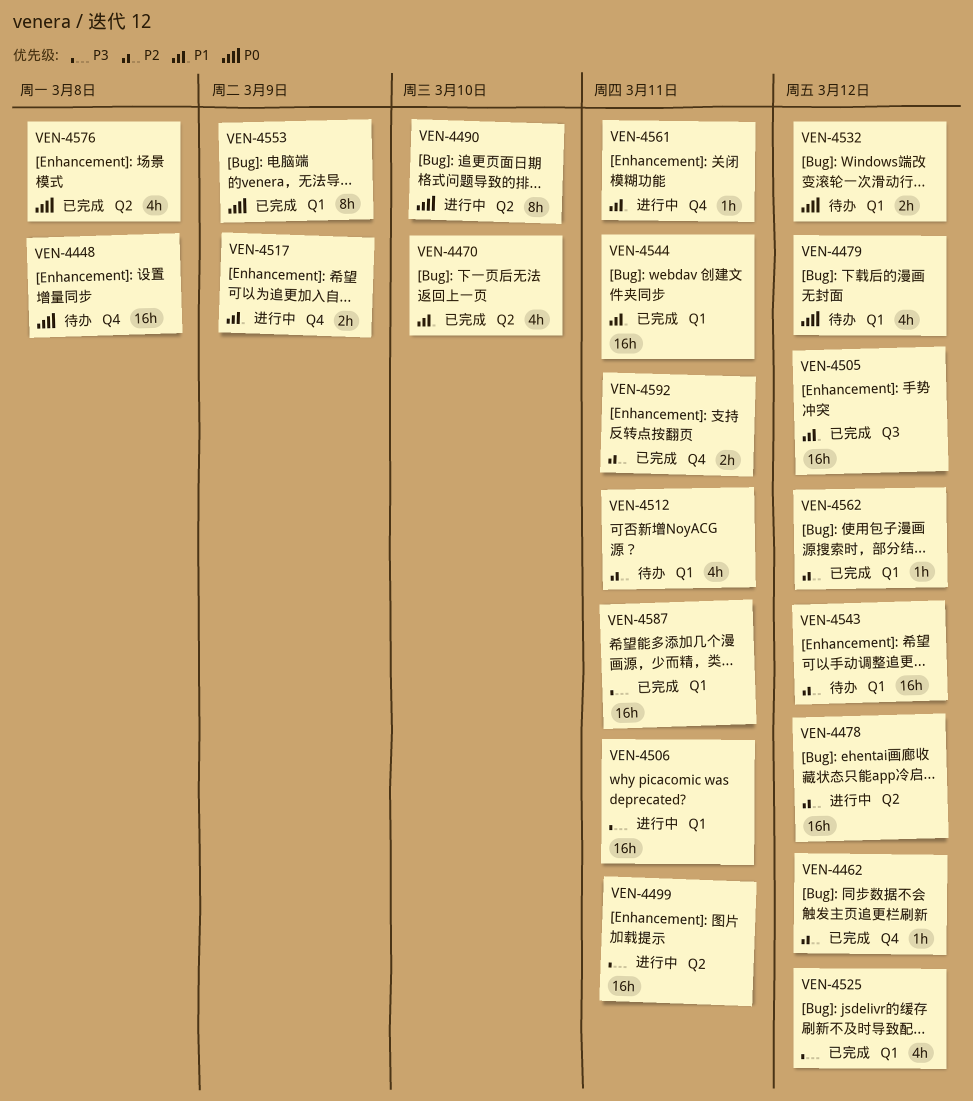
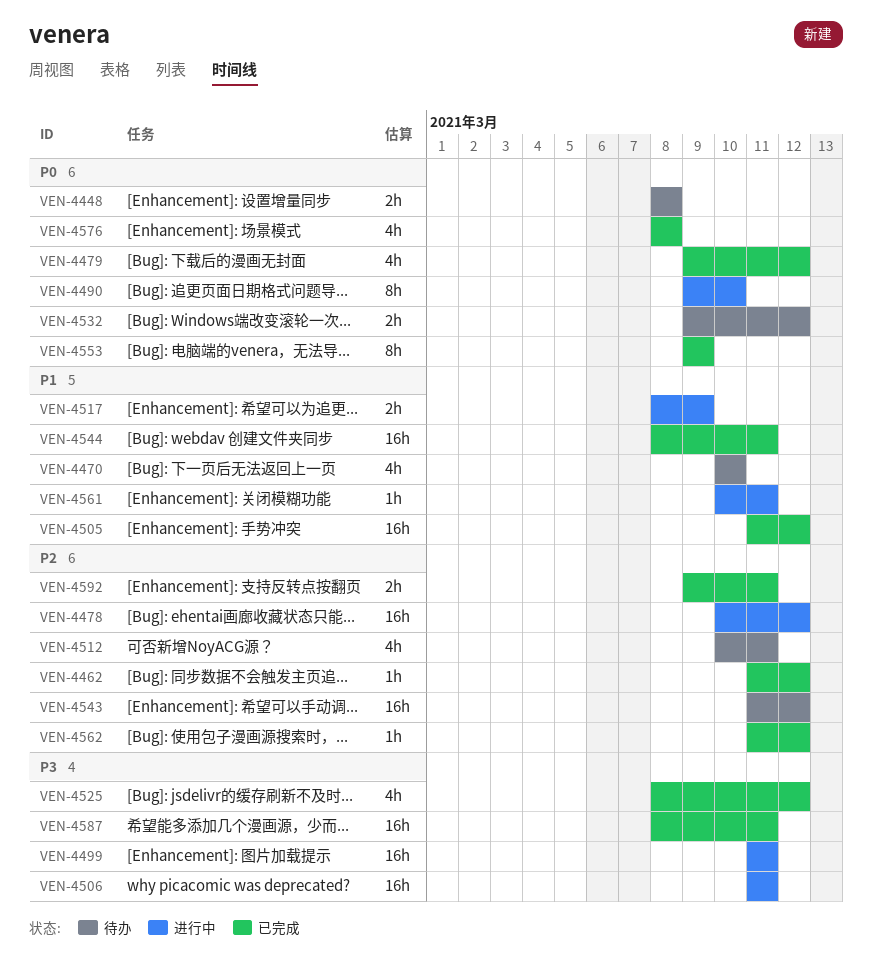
VEN-4448, estimate: 16h -> 2h
VEN-4470, status: 已完成 -> 待办
VEN-4479, status: 待办 -> 已完成

